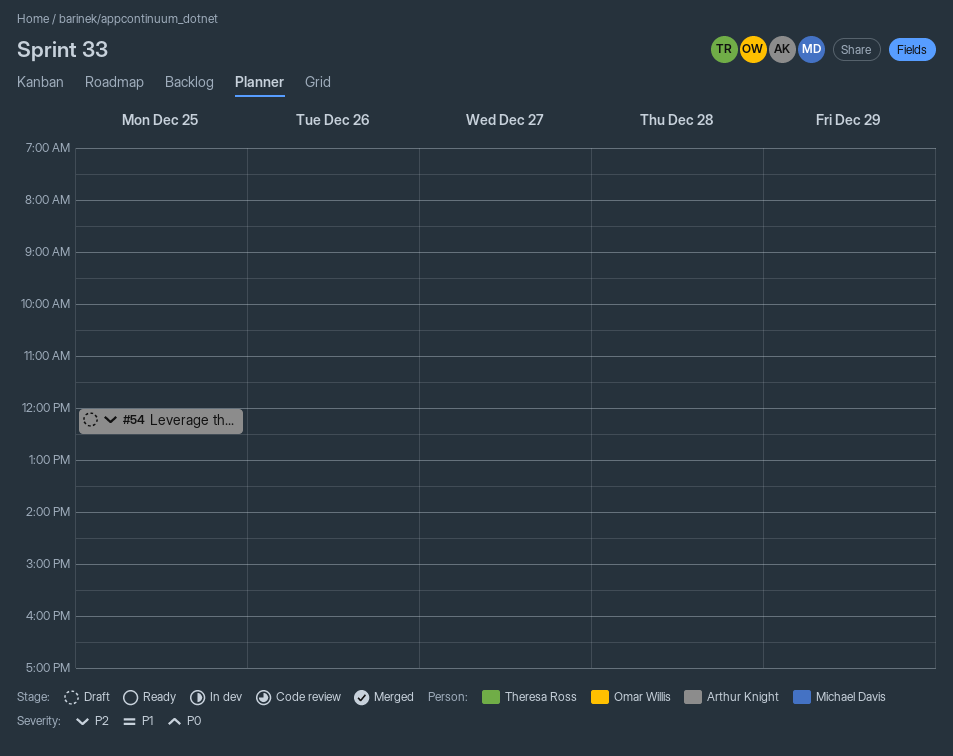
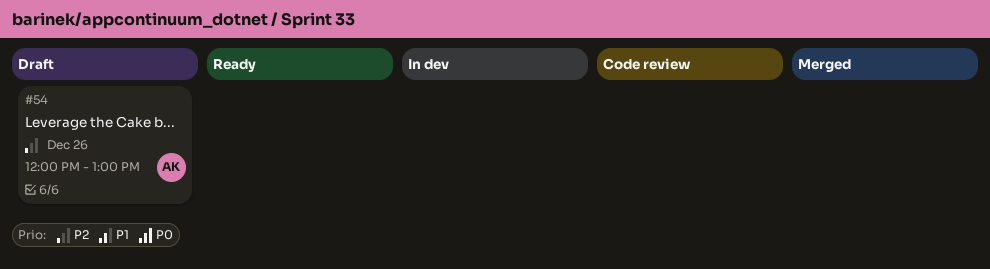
#54, day: Dec 25 -> Dec 26
#54, ends: 12:30 -> 13:00

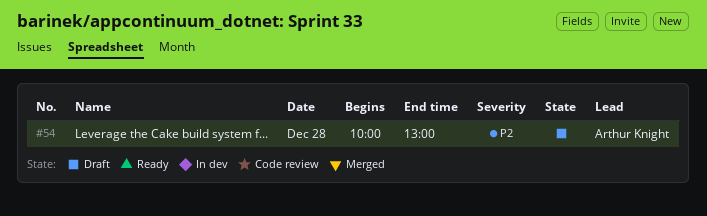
#54, day: Dec 26 -> Dec 28
#54, begins: 12:00 -> 10:00

